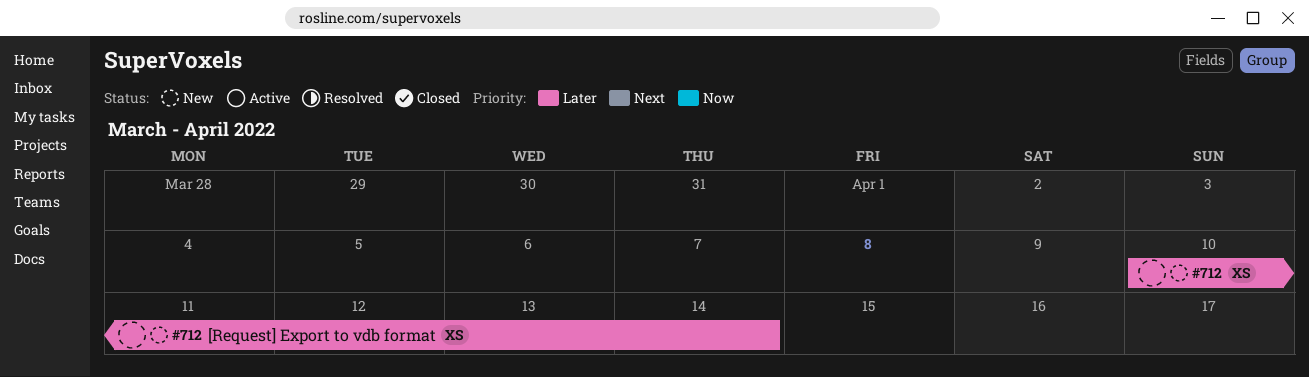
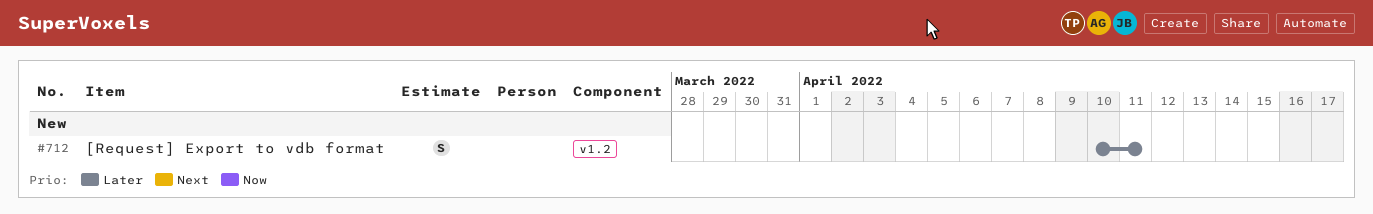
#712, estimate: XS -> S
#712, due: Apr 14 -> Apr 11

